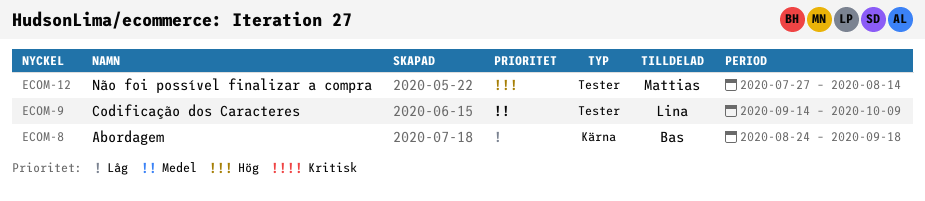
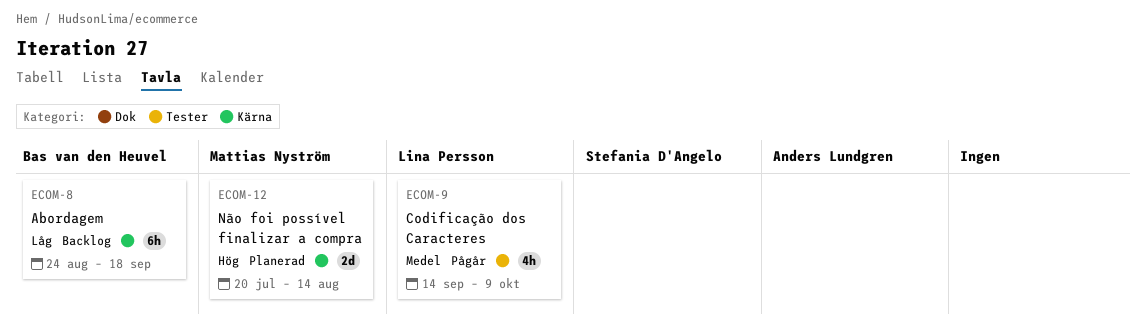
ECOM-12, label: Tester -> Kärna
ECOM-12, start: Jul 27 -> Jul 20

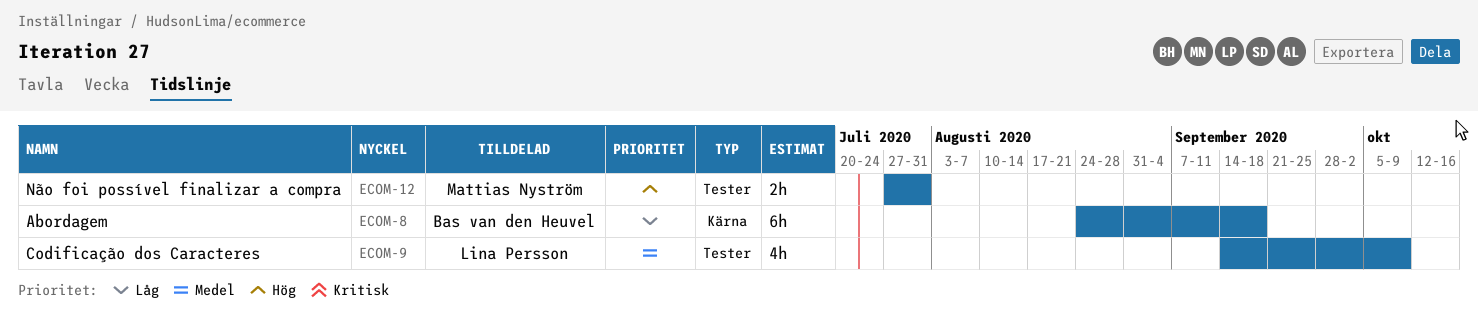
ECOM-12, label: Kärna -> Tester
ECOM-12, estimate: 2d -> 2h
ECOM-12, start: Jul 20 -> Jul 27
ECOM-12, due: Aug 14 -> Jul 31

